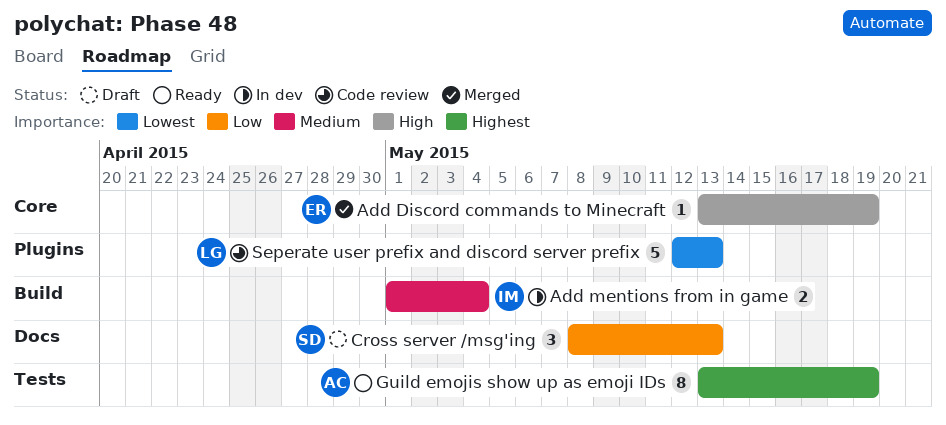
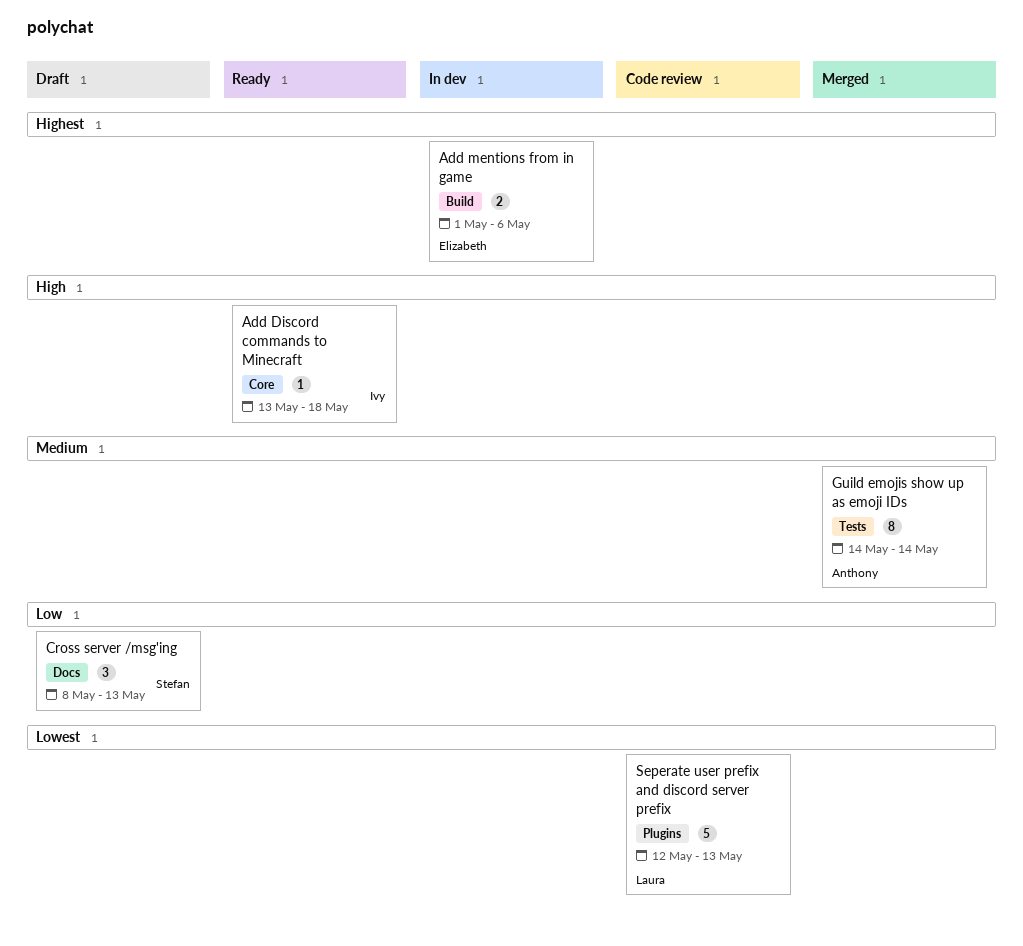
Add Discord commands to Minecraft, status: Merged -> Ready
Add Discord commands to Minecraft, owner: Elizabeth -> Ivy
Add Discord commands to Minecraft, due: May 19 -> May 18
Add mentions from in game, owner: Ivy -> Elizabeth
Add mentions from in game, priority: Medium -> Highest
Add mentions from in game, due: May 4 -> May 6
Guild emojis show up as emoji IDs, status: Ready -> Merged
Guild emojis show up as emoji IDs, priority: Highest -> Medium
Guild emojis show up as emoji IDs, start: May 13 -> May 14
Guild emojis show up as emoji IDs, due: May 19 -> May 14

